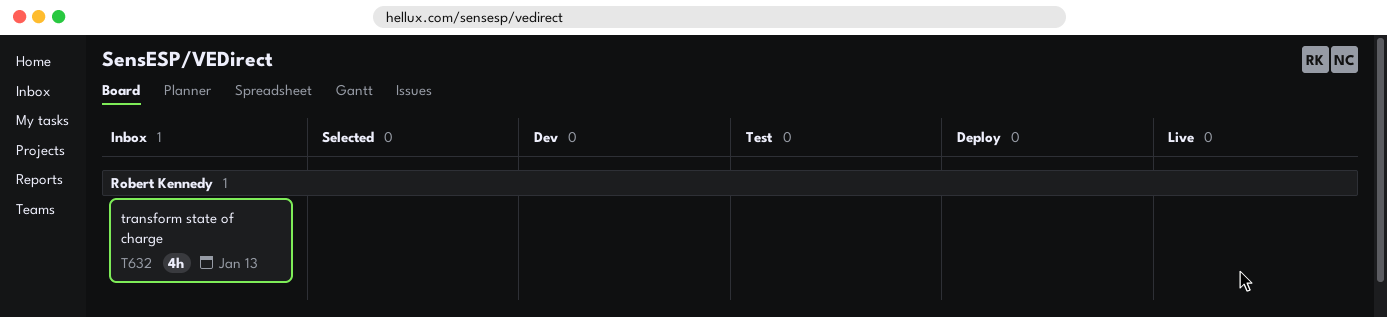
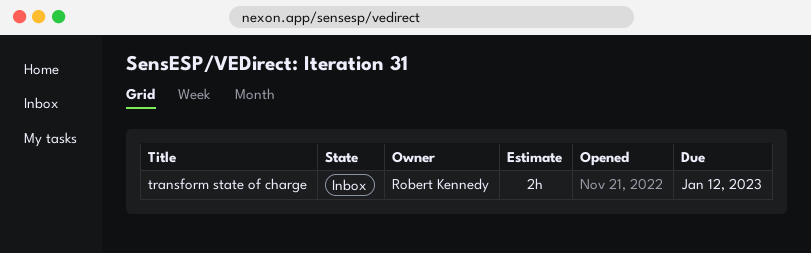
transform state of charge, estimate: 4h -> 2h
transform state of charge, due: Jan 13 -> Jan 12

